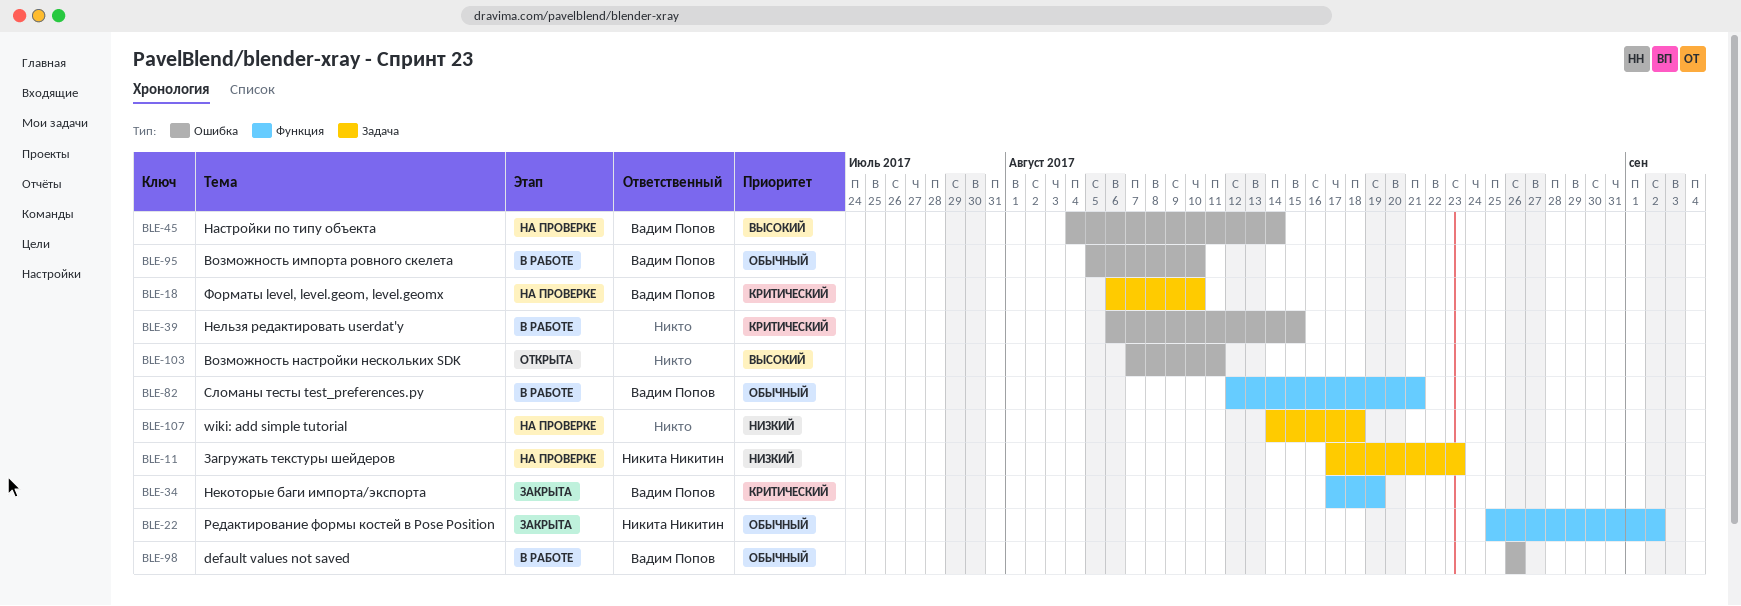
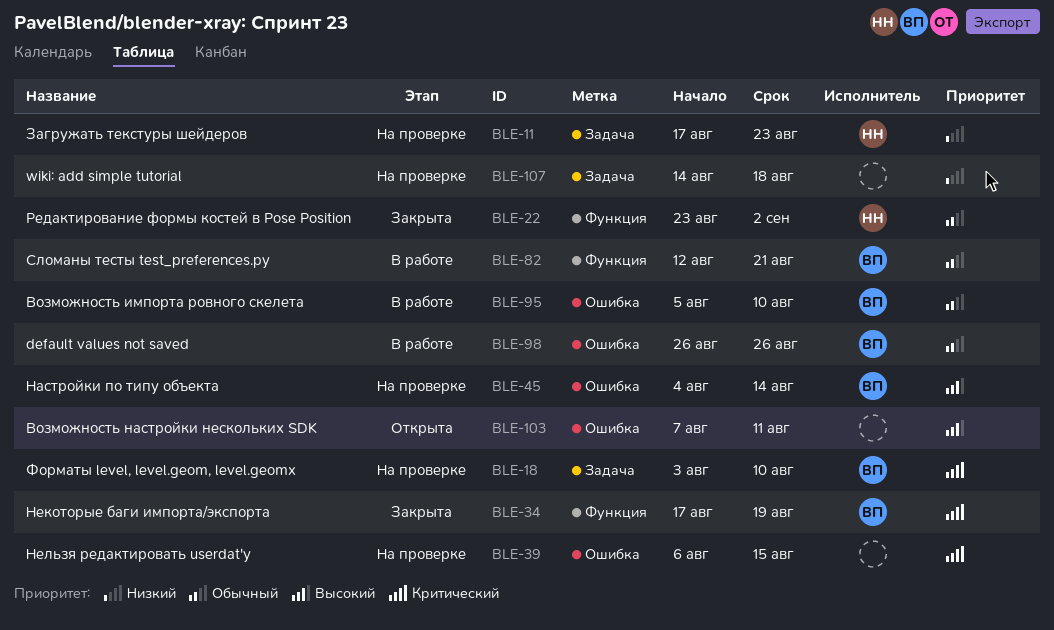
BLE-18, start: Aug 6 -> Aug 3
BLE-22, start: Aug 25 -> Aug 23
BLE-39, status: В работе -> На проверке

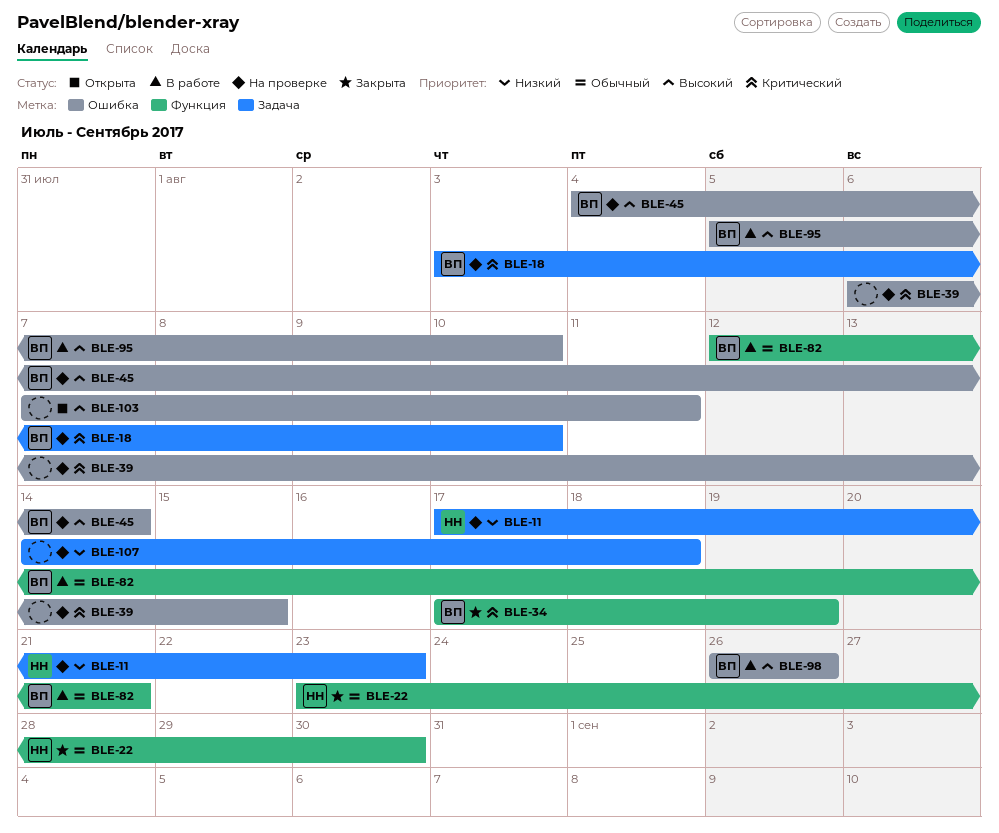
BLE-22, due: Sep 2 -> Aug 30
BLE-95, priority: Обычный -> Высокий
BLE-98, priority: Обычный -> Высокий

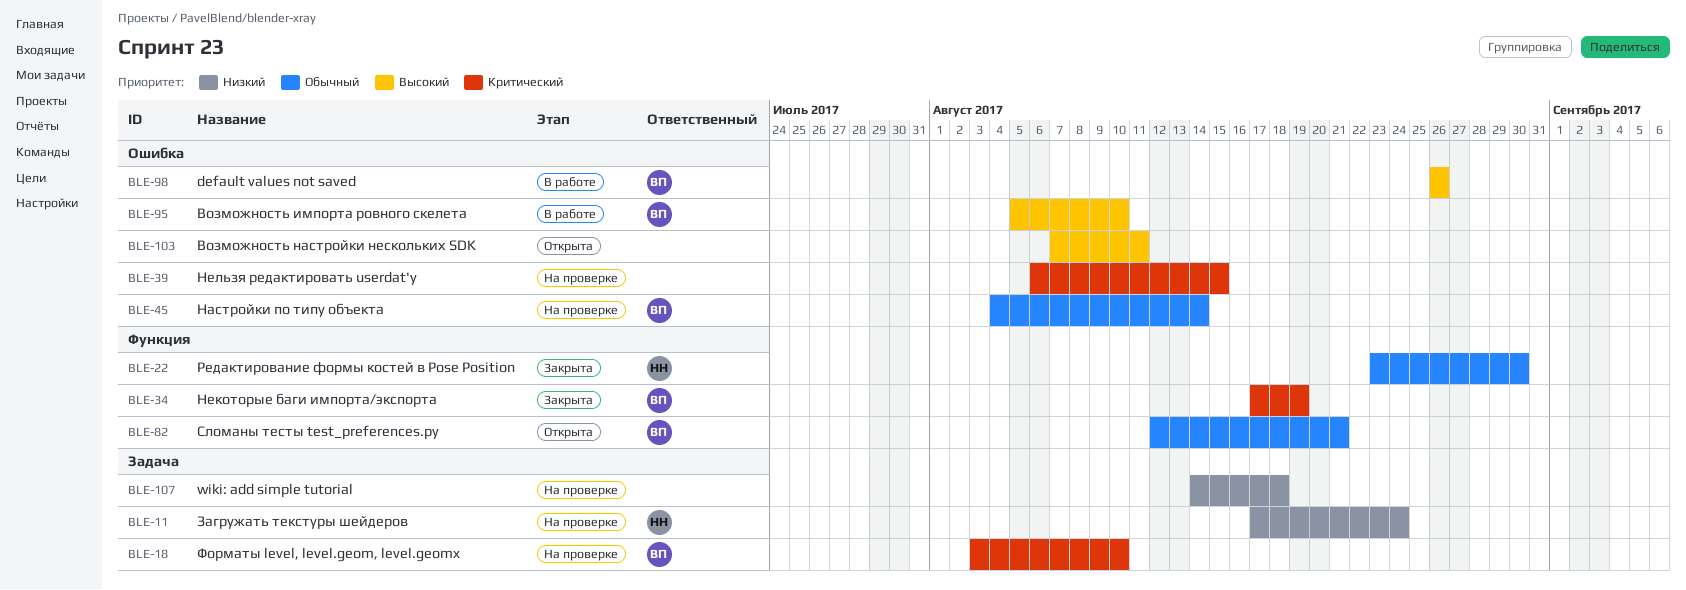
BLE-11, due: Aug 23 -> Aug 24
BLE-45, priority: Высокий -> Обычный
BLE-82, status: В работе -> Открыта

